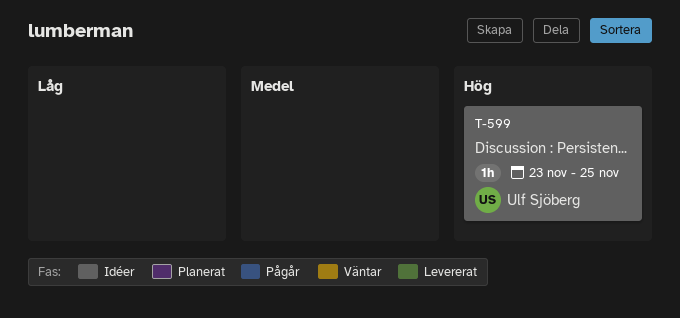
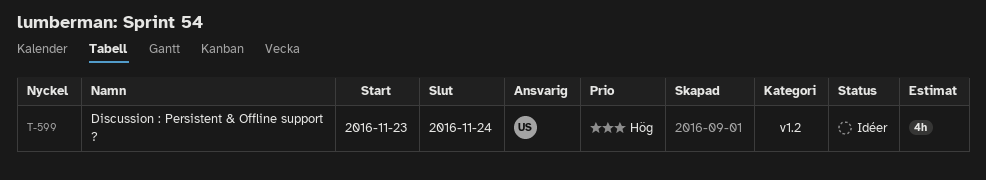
T-599, estimate: 1h -> 4h
T-599, due: Nov 25 -> Nov 24

